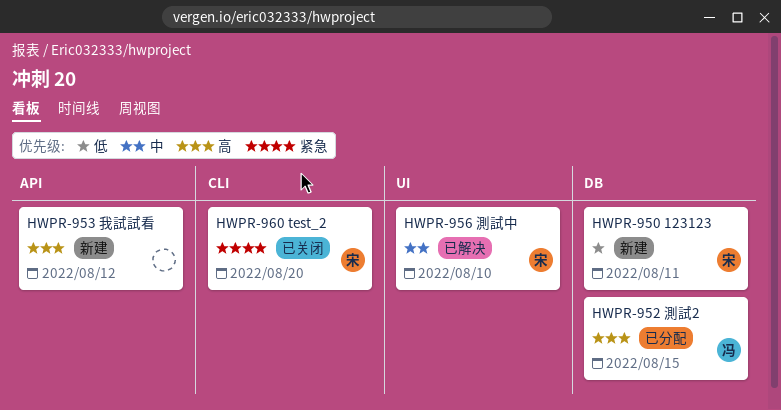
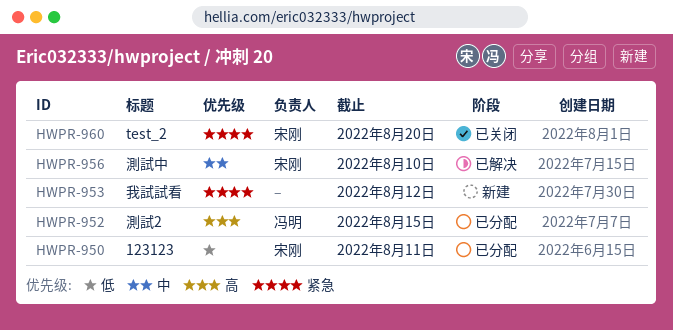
HWPR-950, status: 新建 -> 已分配
HWPR-953, priority: 高 -> 紧急

